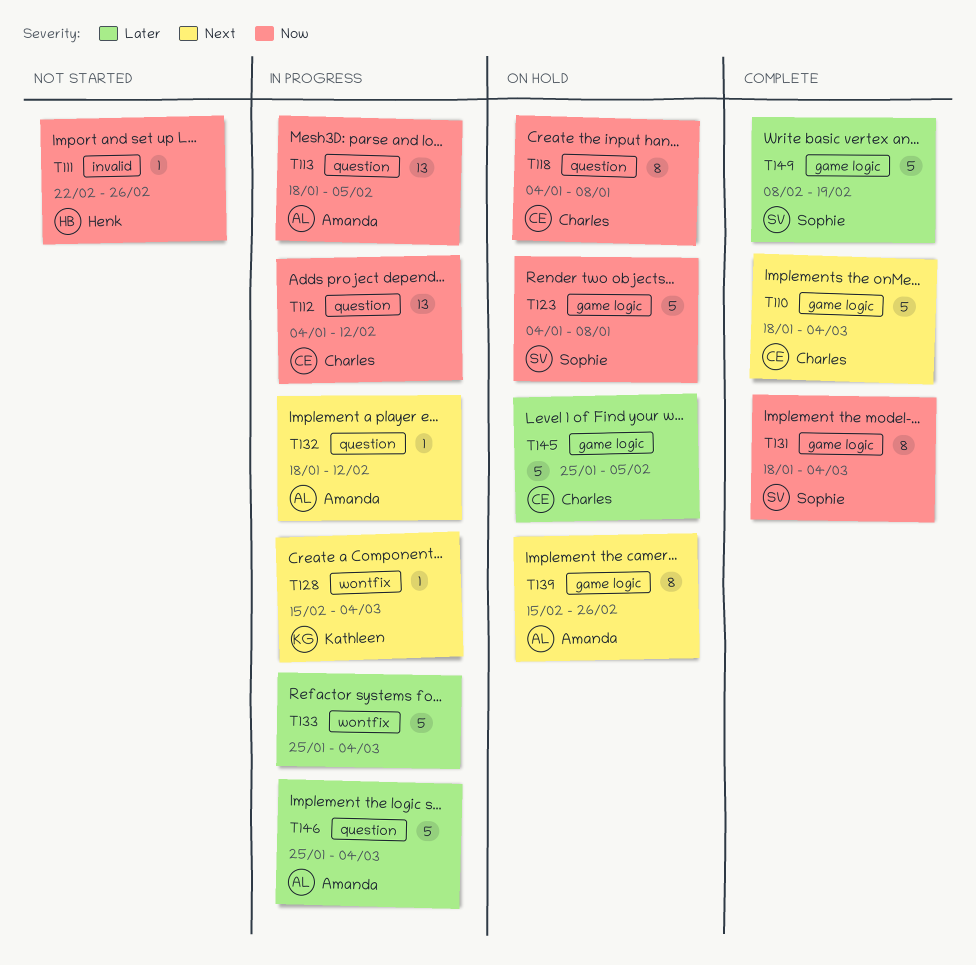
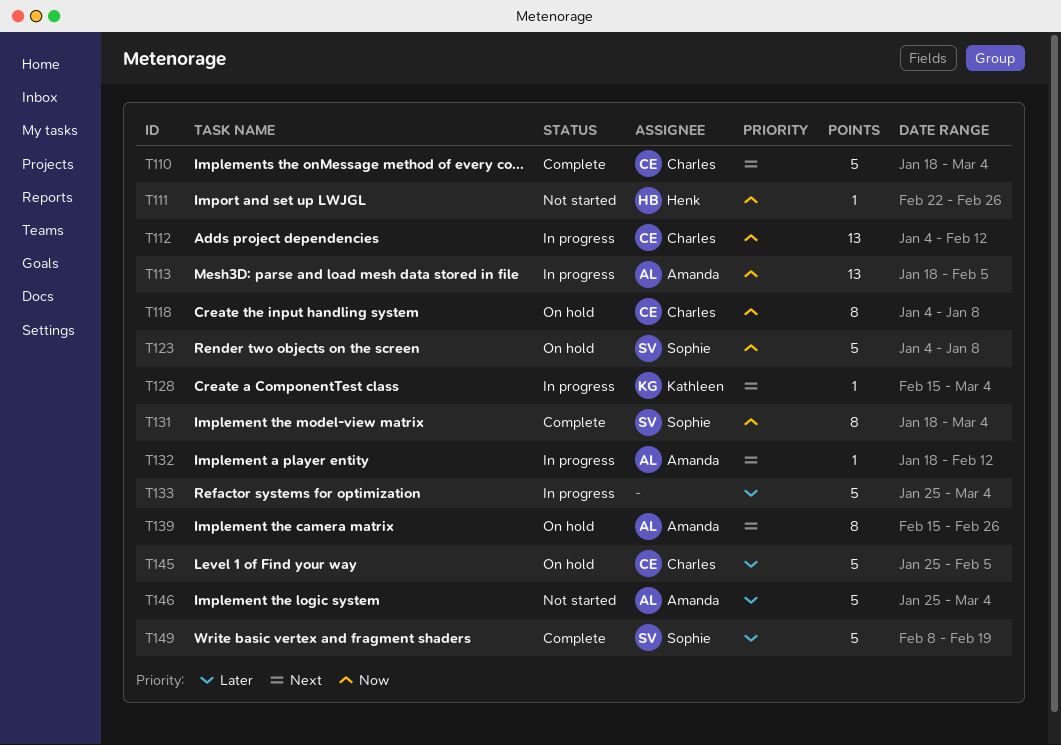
T146, status: In progress -> Not started

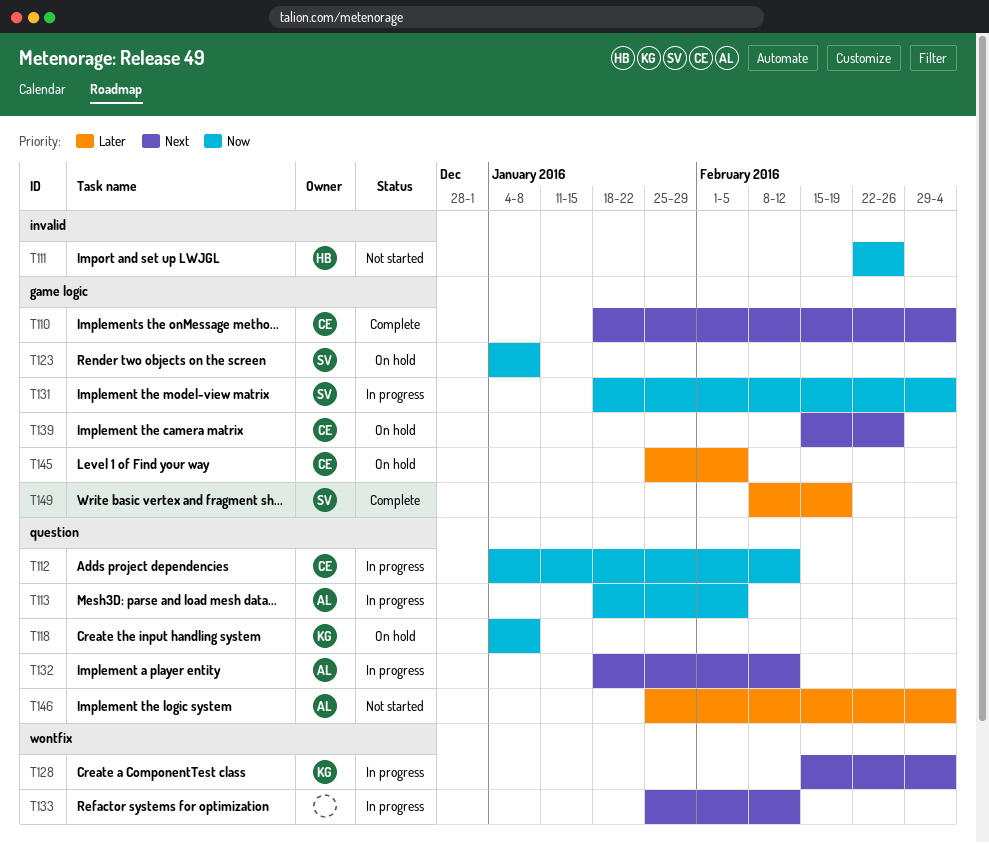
T118, owner: Charles -> Kathleen
T131, status: Complete -> In progress
T133, priority: Later -> Next
T133, due: Mar 4 -> Feb 12
T139, owner: Amanda -> Charles

